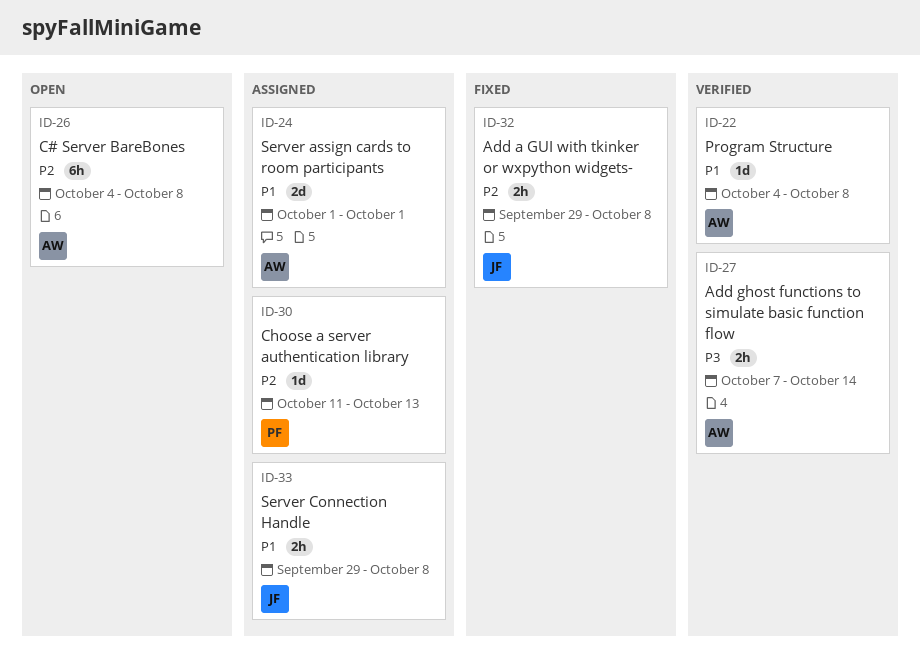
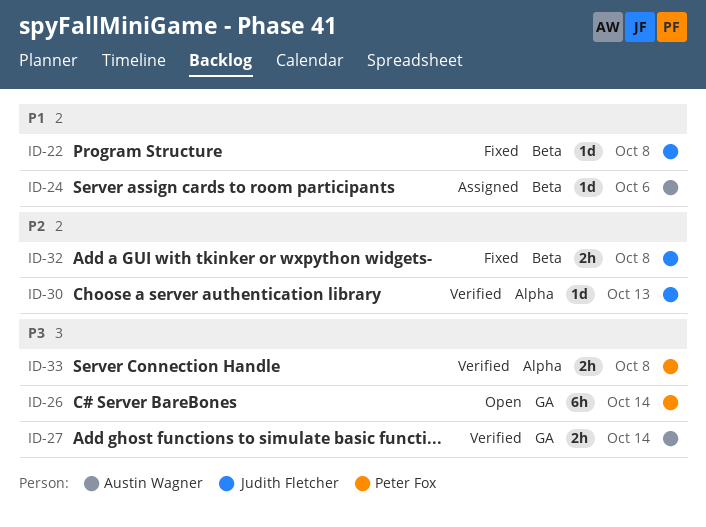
ID-22, status: Verified -> Fixed
ID-22, owner: Austin Wagner -> Judith Fletcher
ID-24, estimate: 2d -> 1d
ID-24, due: Oct 1 -> Oct 6
ID-26, owner: Austin Wagner -> Peter Fox
ID-26, priority: P2 -> P3
ID-26, due: Oct 8 -> Oct 14
ID-30, status: Assigned -> Verified
ID-30, owner: Peter Fox -> Judith Fletcher
ID-33, status: Assigned -> Verified
ID-33, owner: Judith Fletcher -> Peter Fox
ID-33, priority: P1 -> P3

